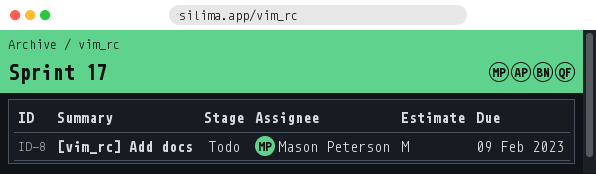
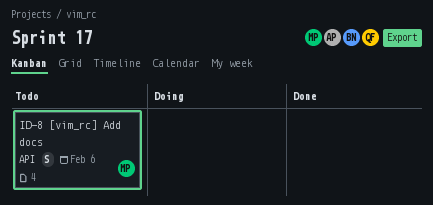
ID-8, estimate: M -> S
ID-8, due: Feb 9 -> Feb 6

